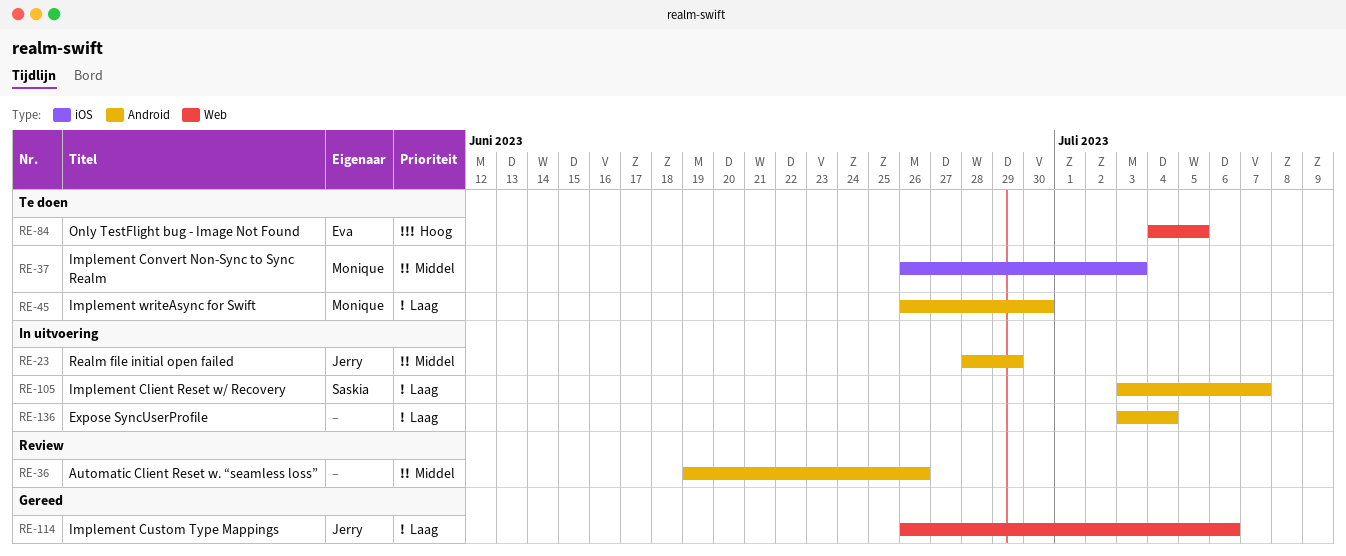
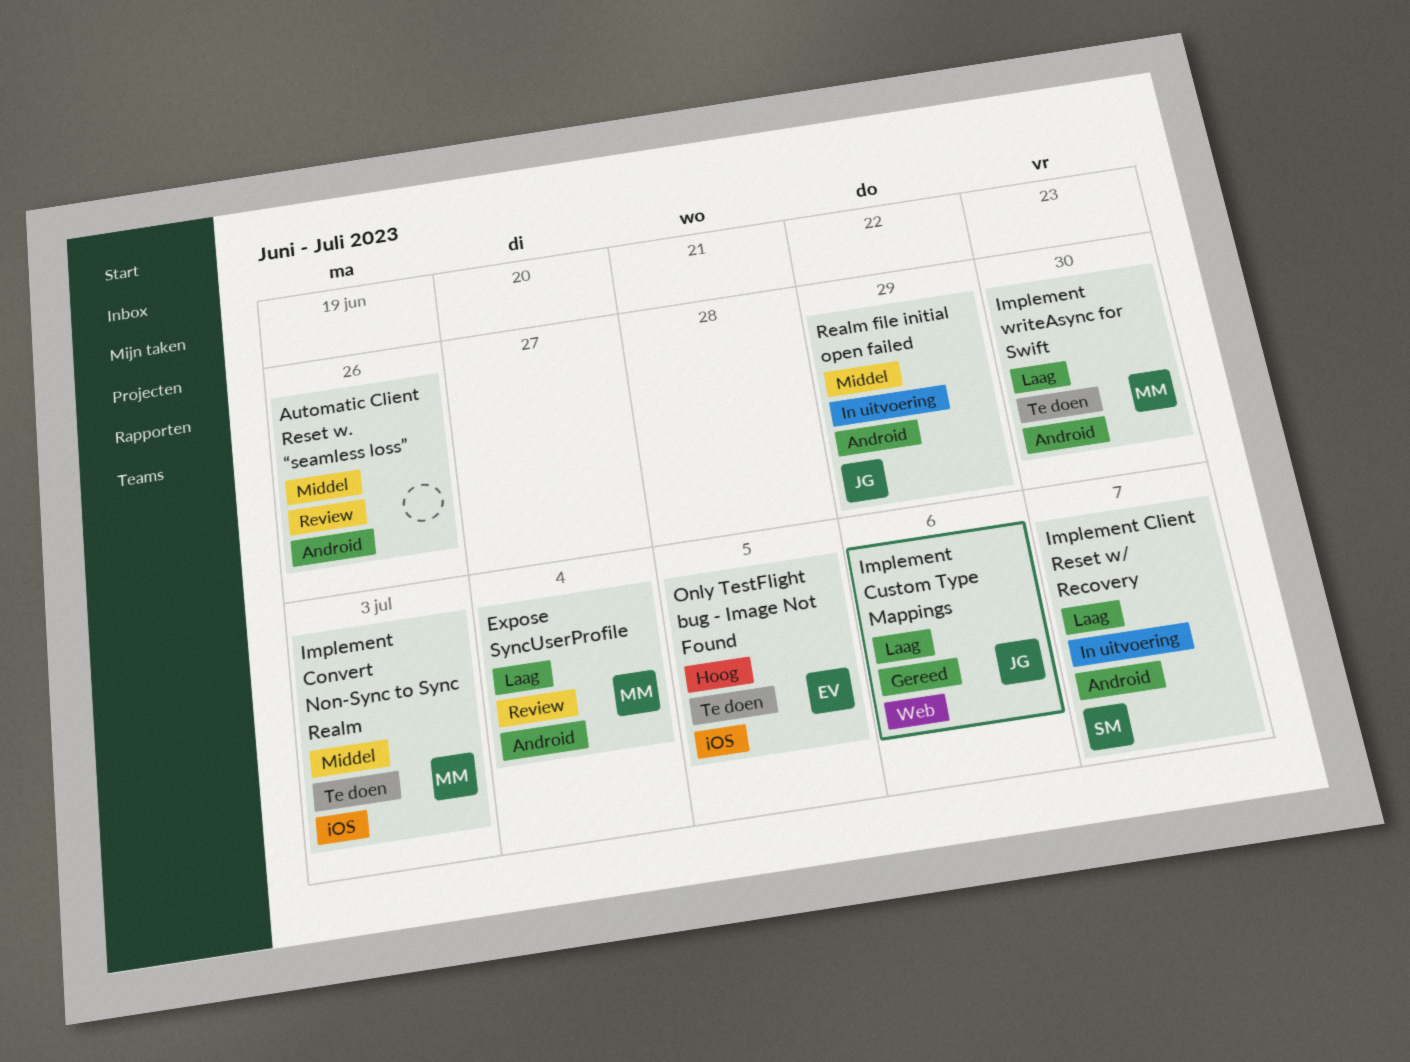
Expose SyncUserProfile, status: In uitvoering -> Review
Expose SyncUserProfile, owner: none -> Monique
Only TestFlight bug - Image Not Found, label: Web -> iOS

